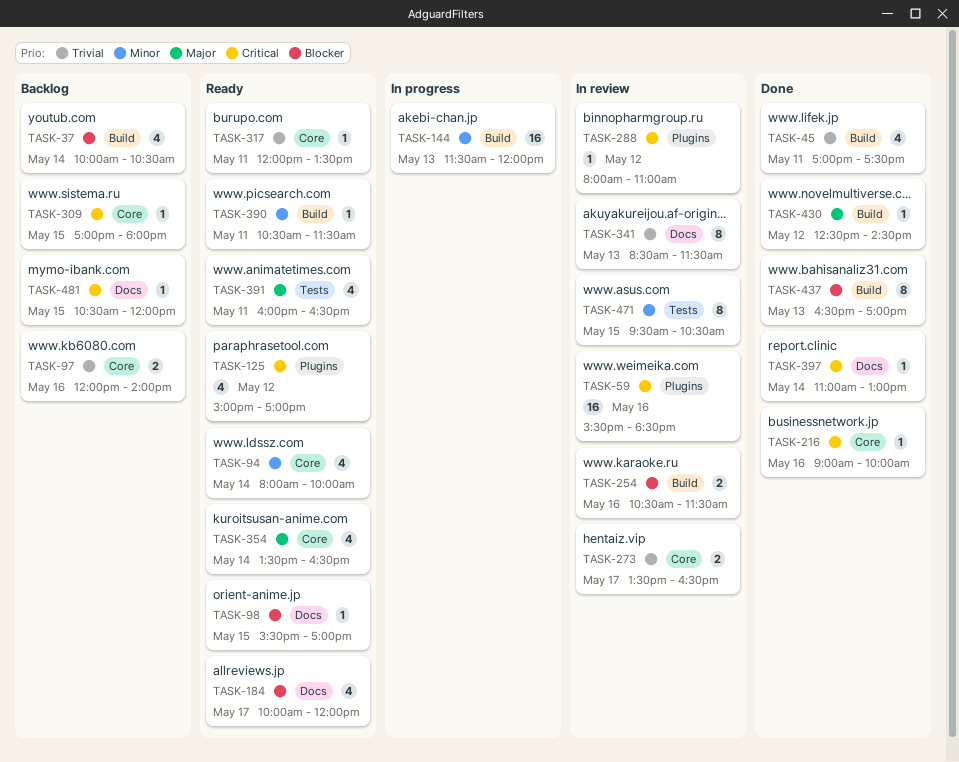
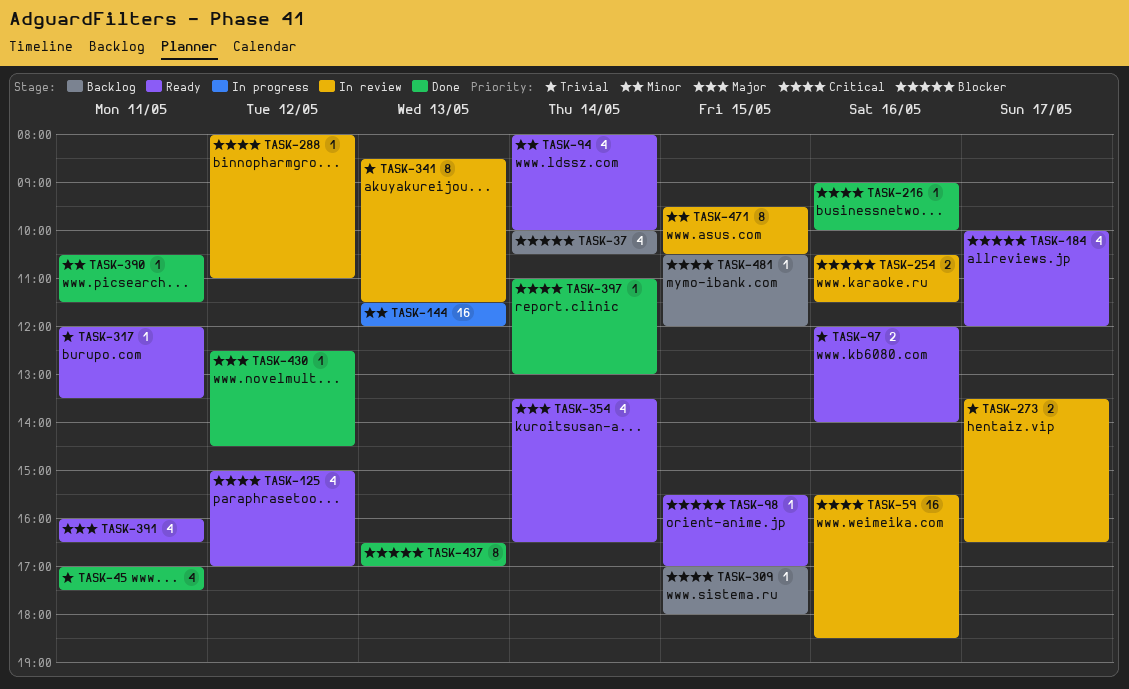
TASK-97, status: Backlog -> Ready
TASK-390, status: Ready -> Done

